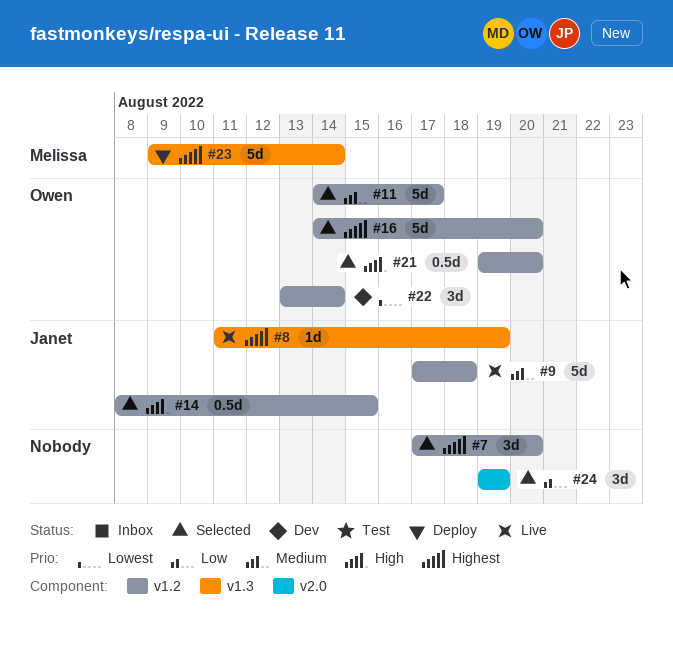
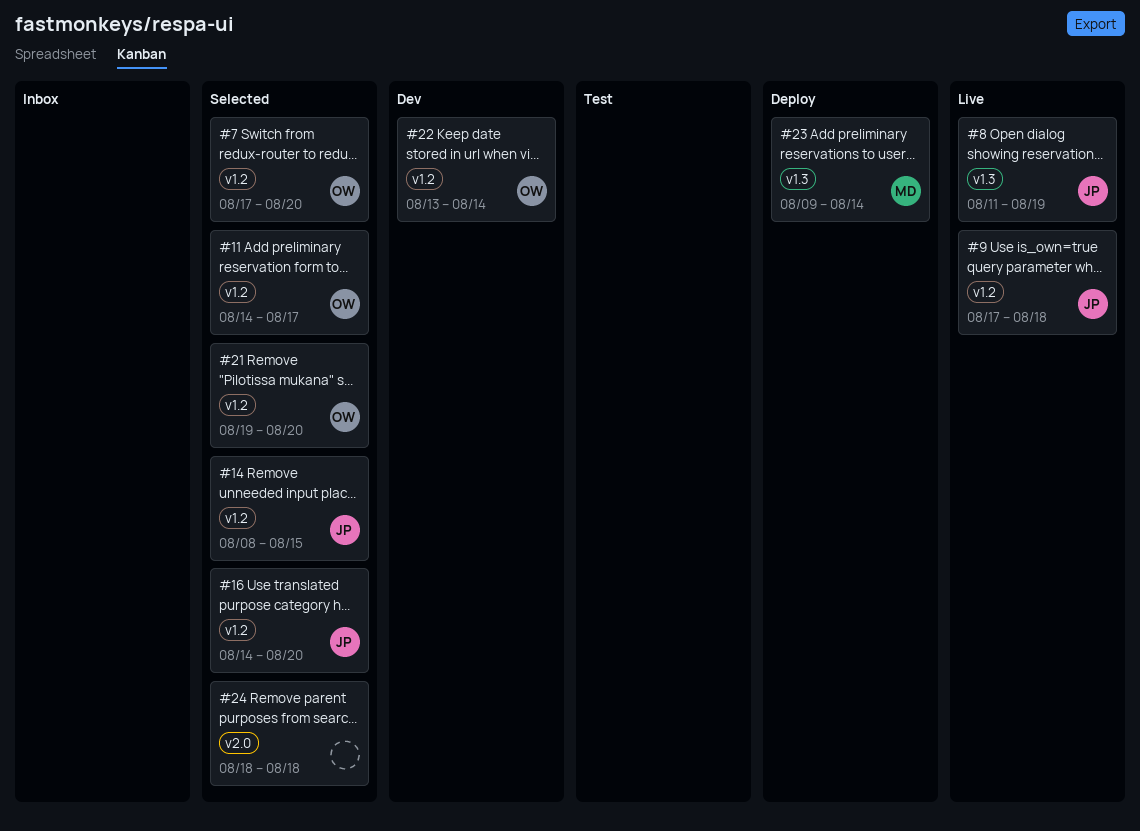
#7, owner: none -> Owen
#16, owner: Owen -> Janet
#24, start: Aug 19 -> Aug 18
#24, due: Aug 19 -> Aug 18

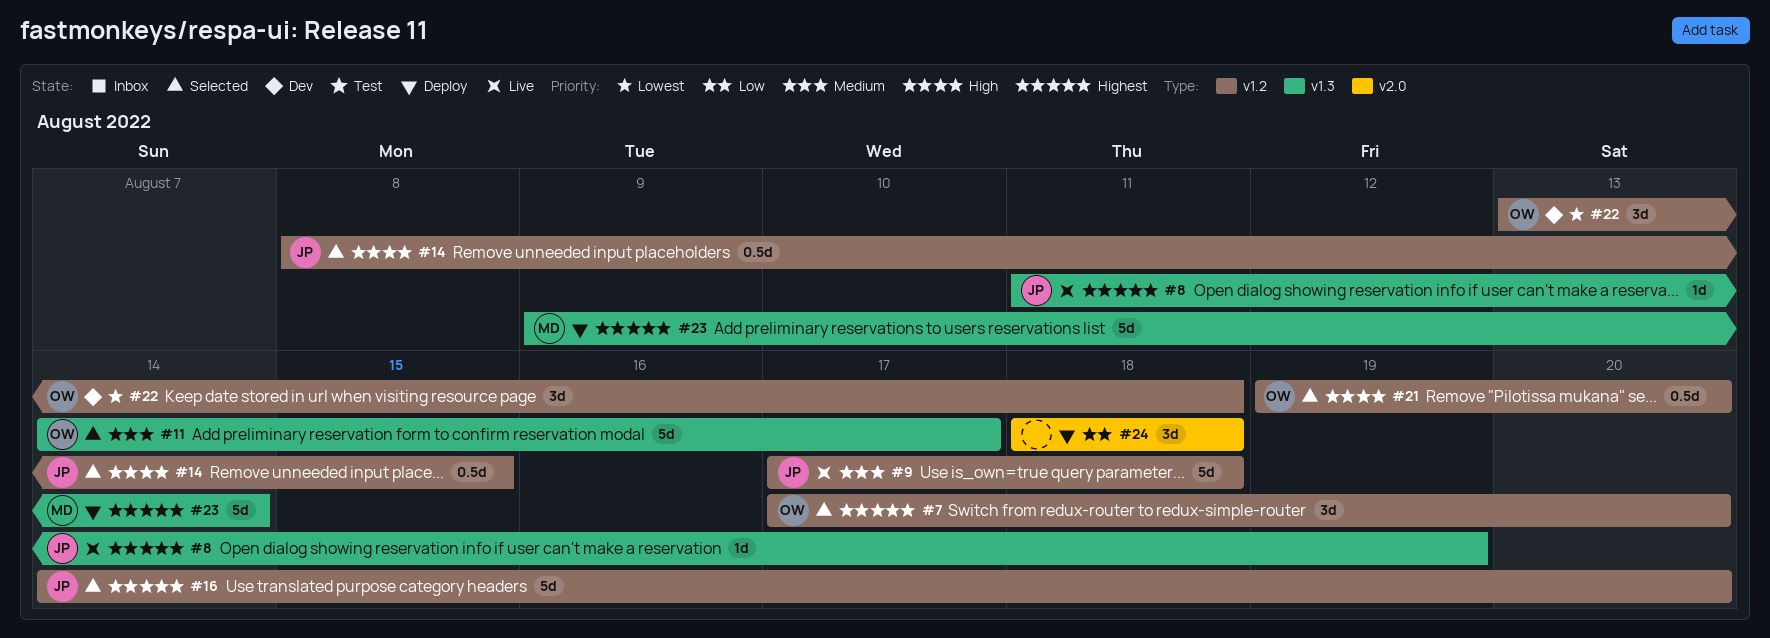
#11, label: v1.2 -> v1.3
#22, due: Aug 14 -> Aug 18
#24, status: Selected -> Deploy

